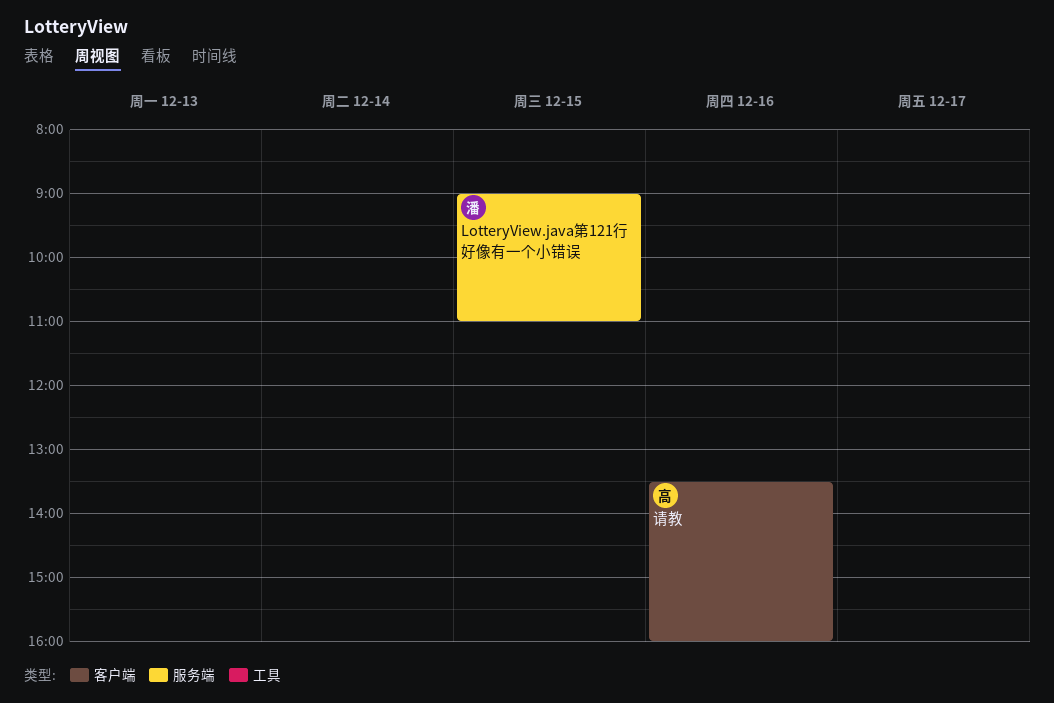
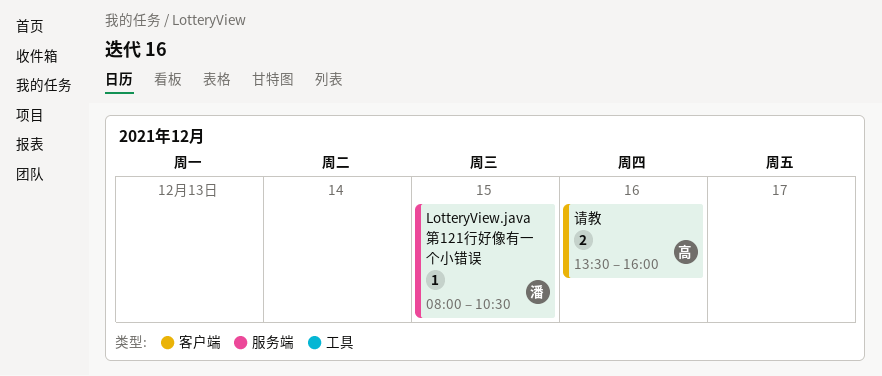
LotteryView.java第121行好像有一个小错误, begins: 09:00 -> 08:00
LotteryView.java第121行好像有一个小错误, ends: 11:00 -> 10:30

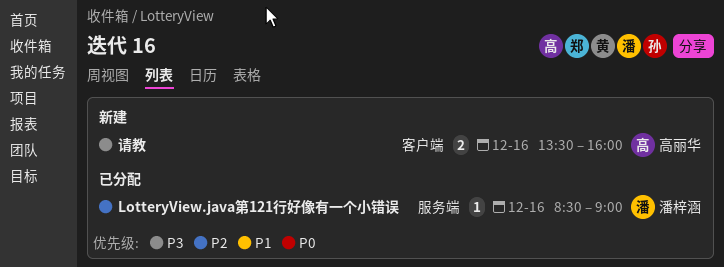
LotteryView.java第121行好像有一个小错误, day: Dec 15 -> Dec 16
LotteryView.java第121行好像有一个小错误, begins: 08:00 -> 08:30
LotteryView.java第121行好像有一个小错误, ends: 10:30 -> 09:00

